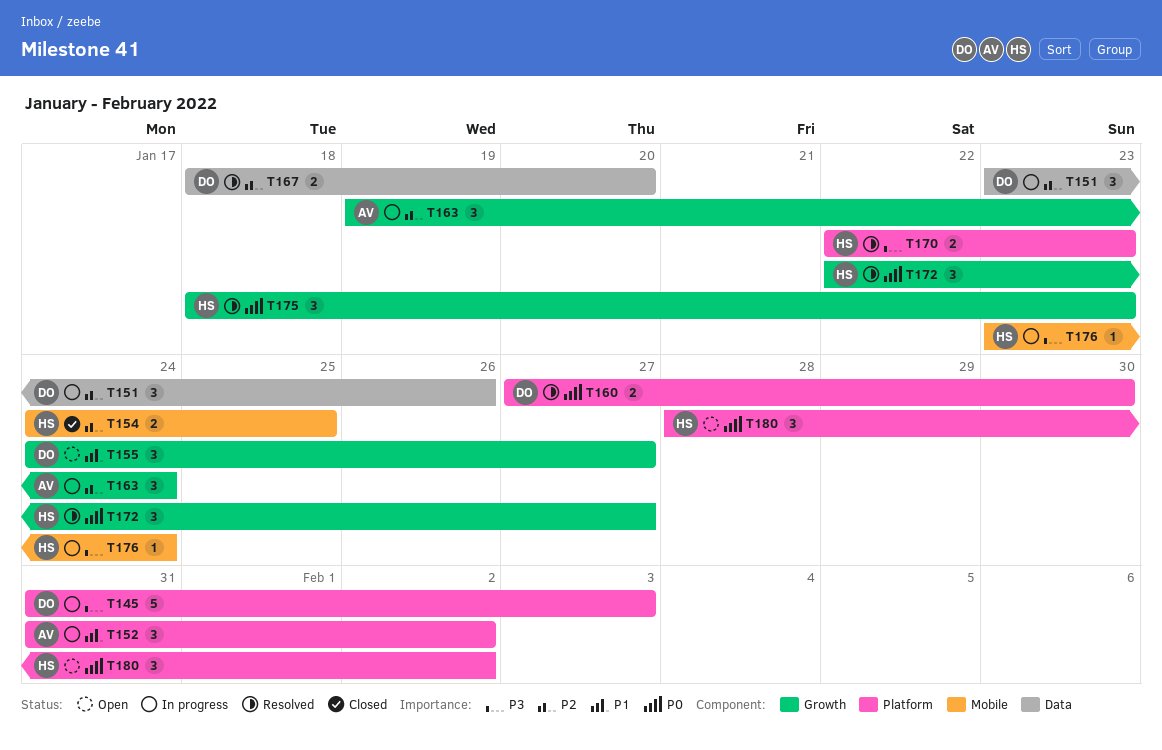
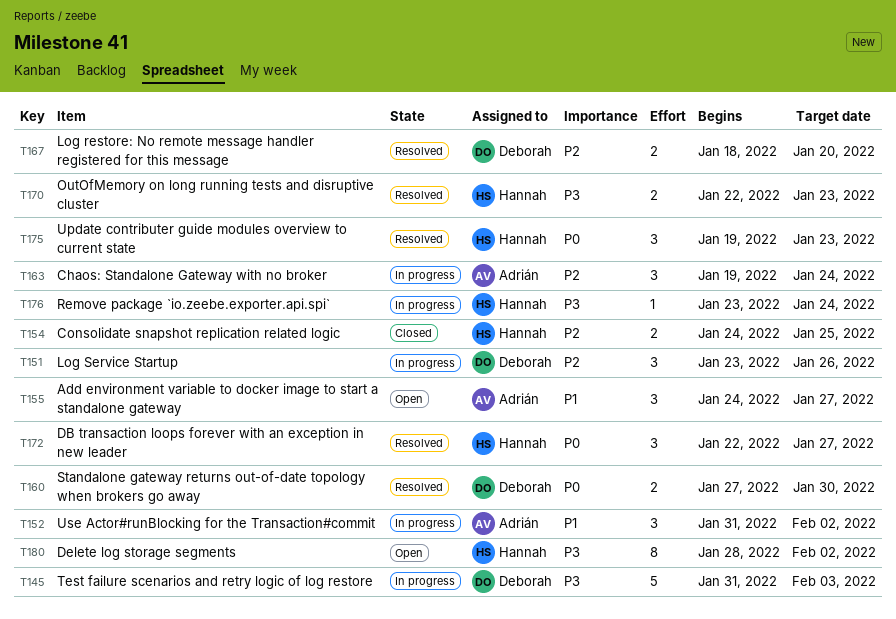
T155, owner: Deborah -> Adrián
T175, start: Jan 18 -> Jan 19
T180, priority: P0 -> P3
T180, estimate: 3 -> 8

